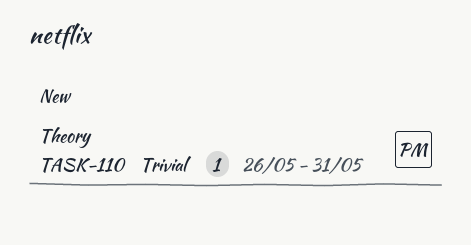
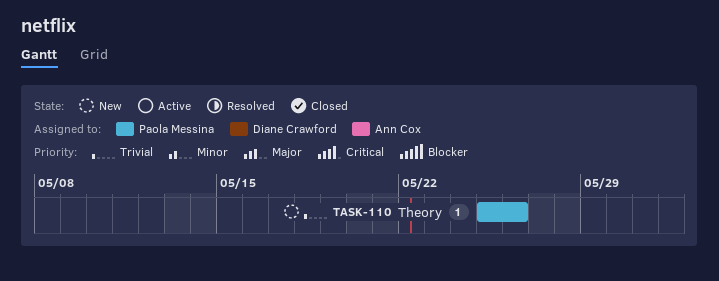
TASK-110, start: May 26 -> May 25
TASK-110, due: May 31 -> May 26

